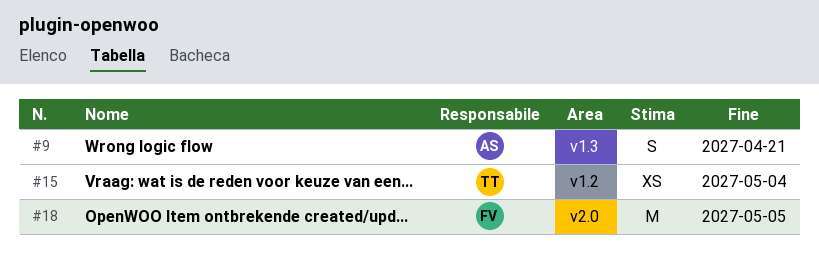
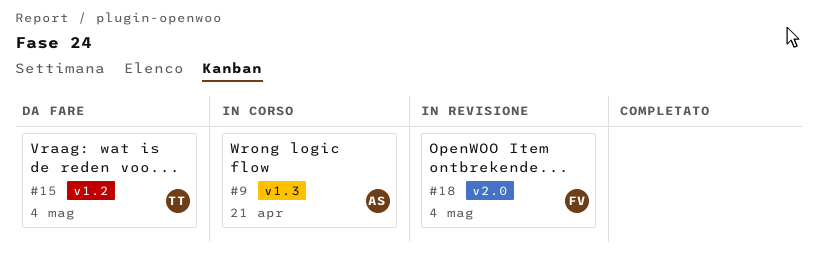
#18, due: May 5 -> May 4

